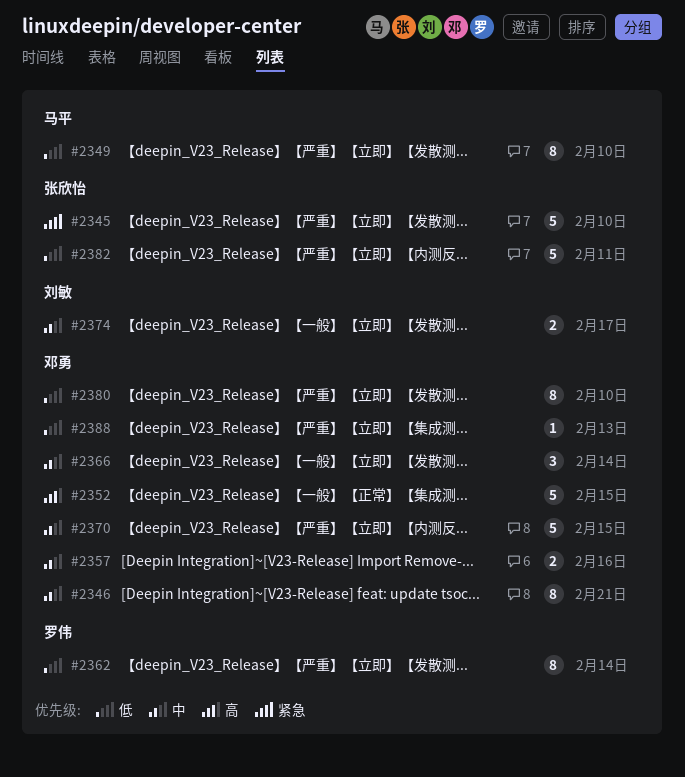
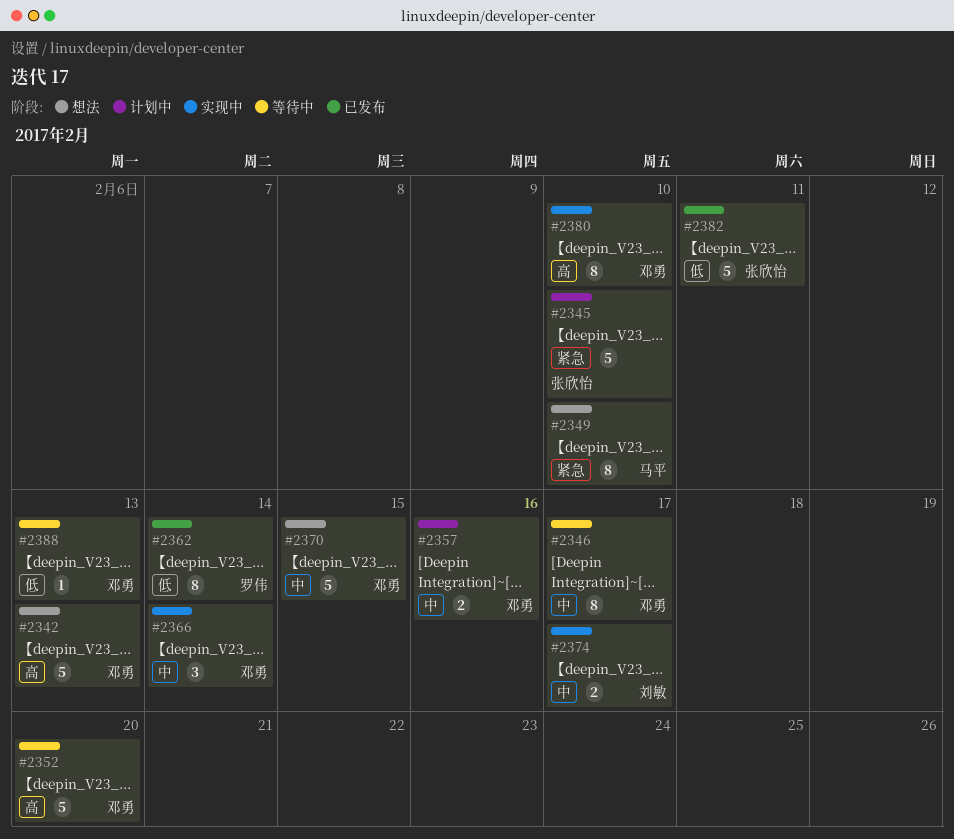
#2342: none -> present
#2346, due: Feb 21 -> Feb 17
#2349, priority: 低 -> 紧急
#2352, due: Feb 15 -> Feb 20
#2380, priority: 低 -> 高

